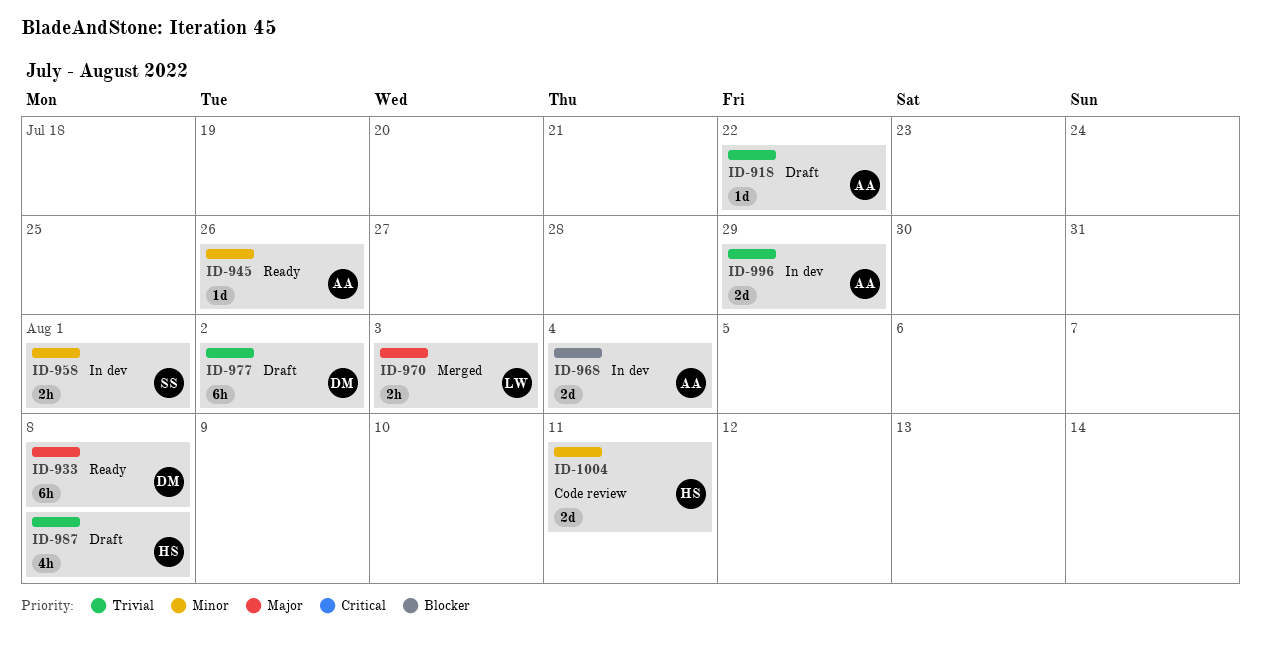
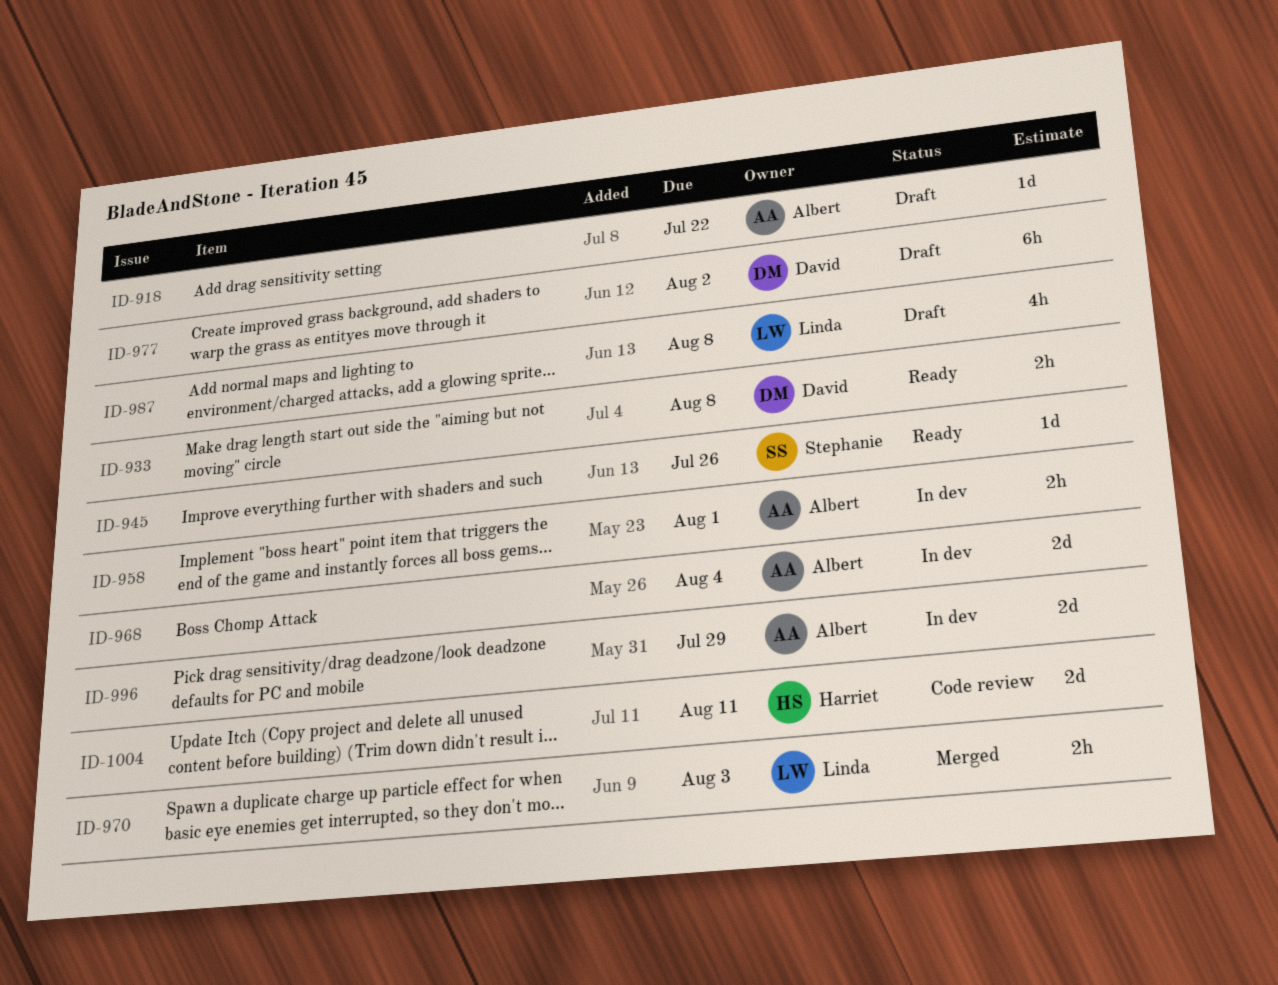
ID-933, estimate: 6h -> 2h
ID-945, owner: Albert -> Stephanie
ID-958, owner: Stephanie -> Albert
ID-987, owner: Harriet -> Linda

